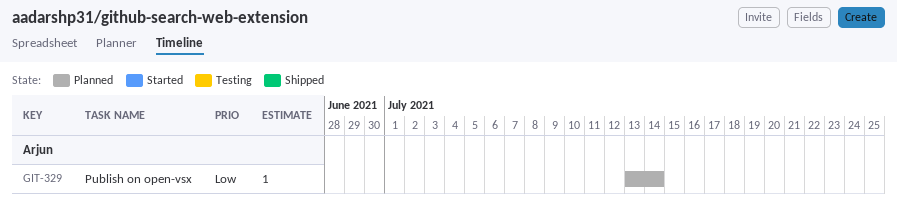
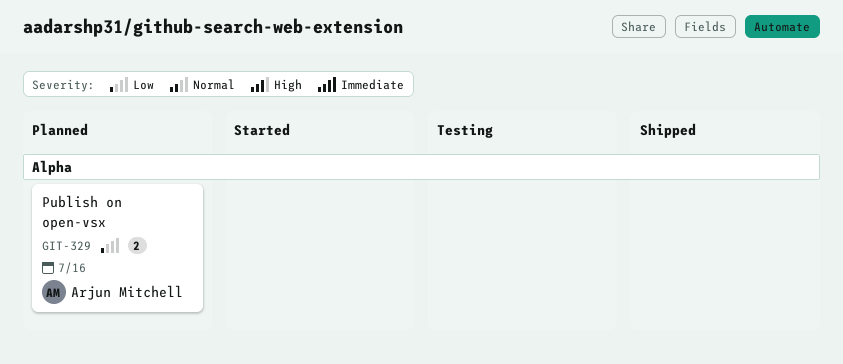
GIT-329, estimate: 1 -> 2
GIT-329, due: Jul 14 -> Jul 16

